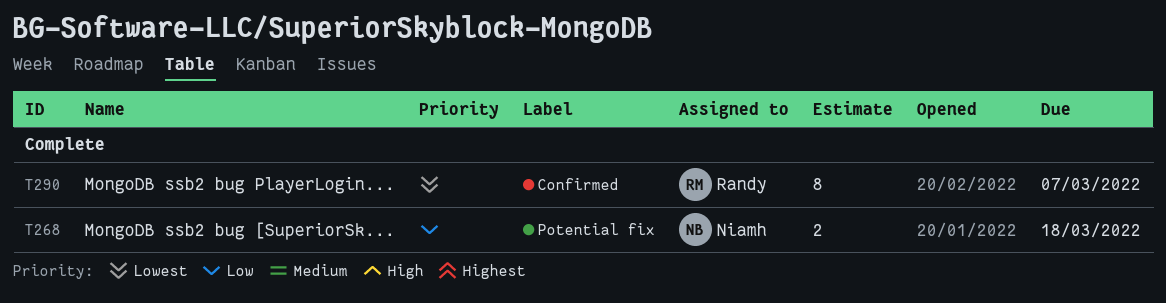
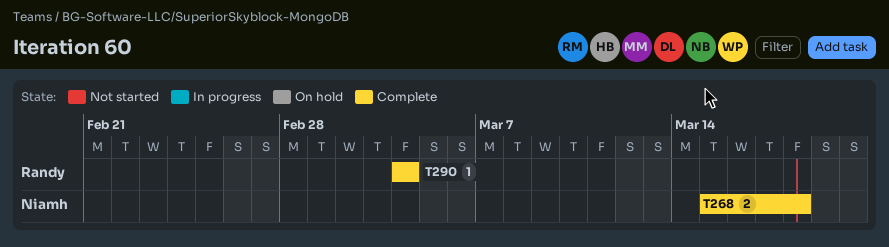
T290, estimate: 8 -> 1
T290, due: Mar 7 -> Mar 4

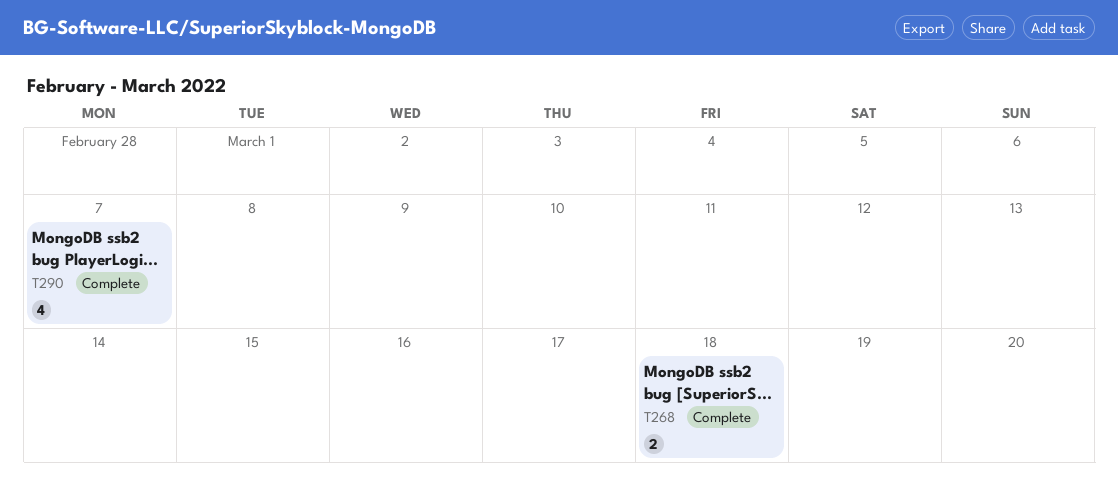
T290, estimate: 1 -> 4
T290, due: Mar 4 -> Mar 7

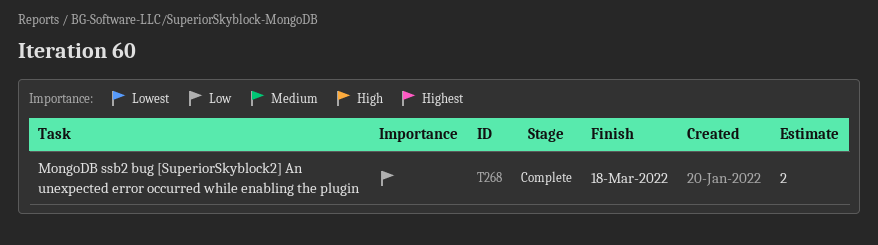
T290: present -> none

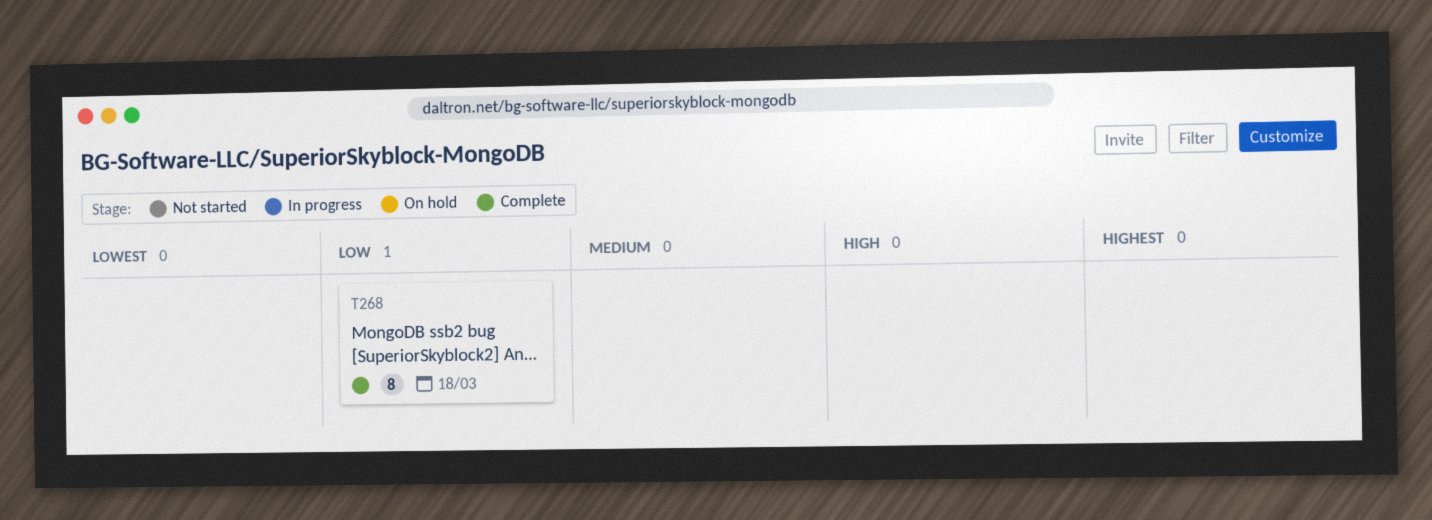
T268, estimate: 2 -> 8

